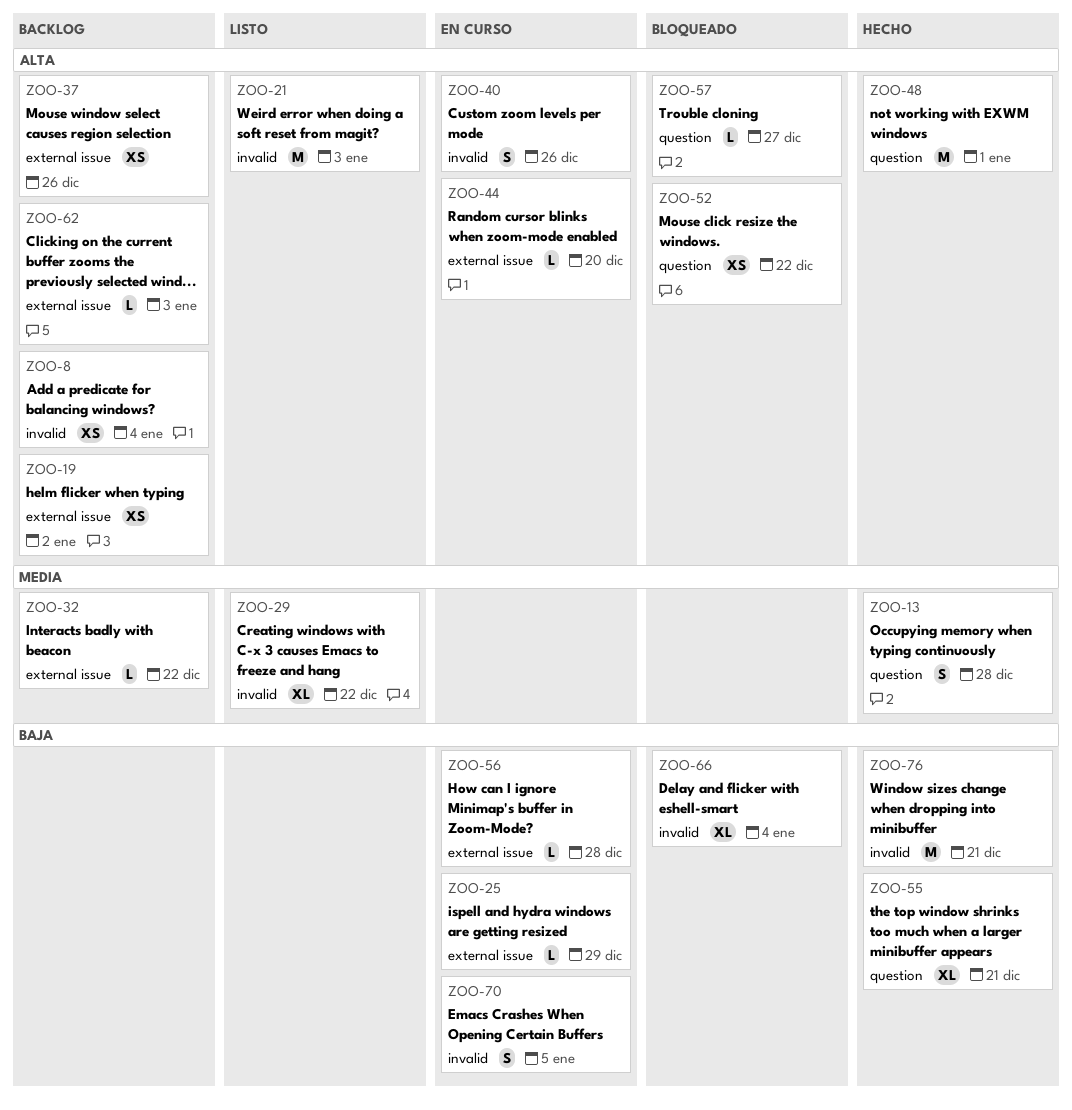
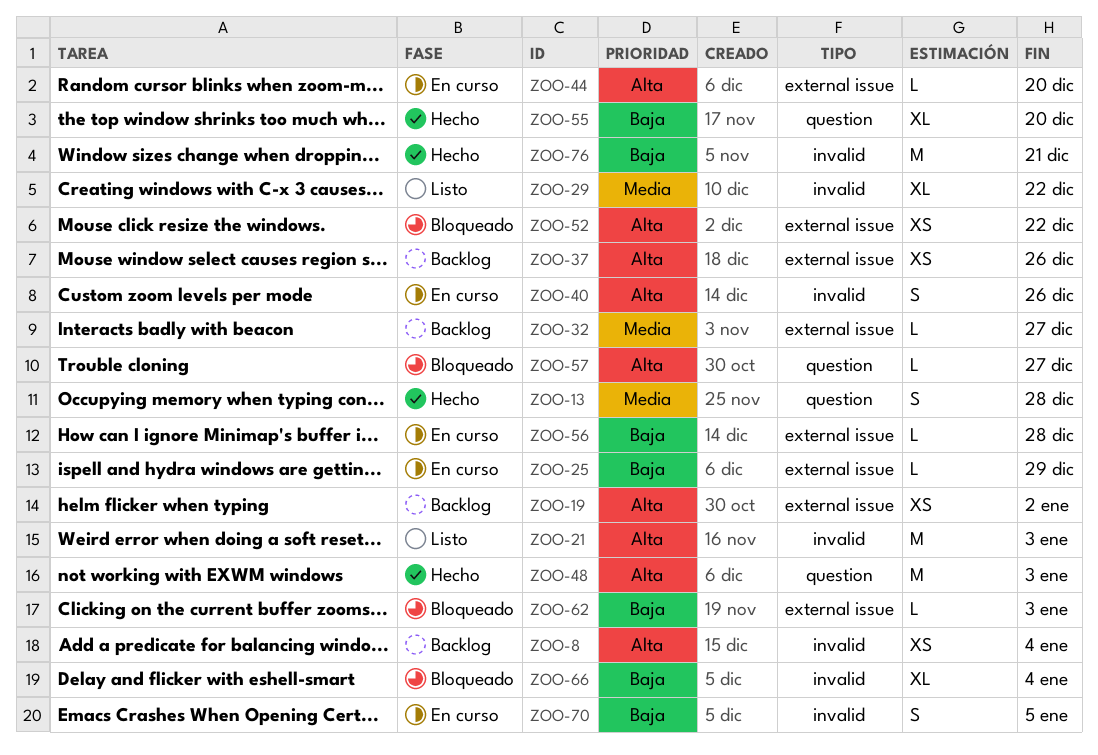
ZOO-32, due: Dec 22 -> Dec 27
ZOO-48, due: Jan 1 -> Jan 3
ZOO-52, label: question -> external issue
ZOO-55, due: Dec 21 -> Dec 20
ZOO-62, status: Backlog -> Bloqueado
ZOO-62, priority: Alta -> Baja

